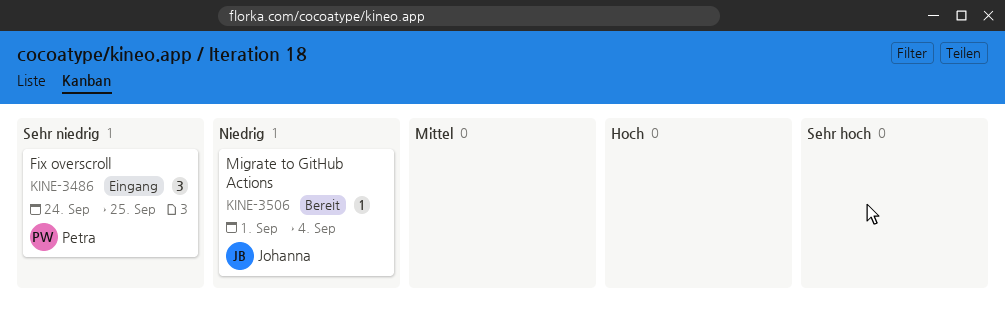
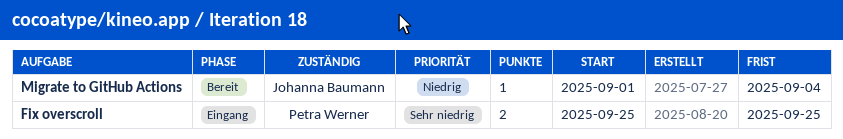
Fix overscroll, estimate: 3 -> 2
Fix overscroll, start: Sep 24 -> Sep 25

